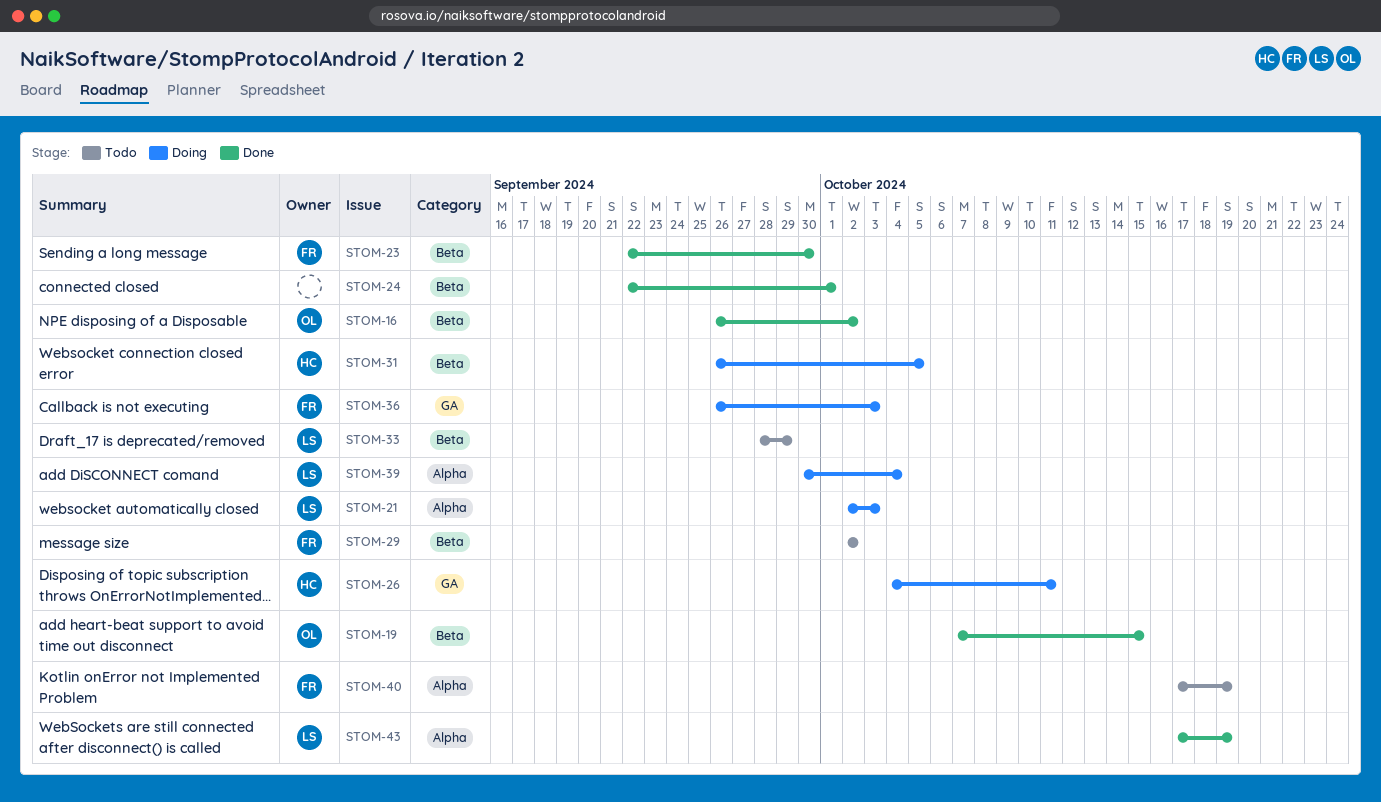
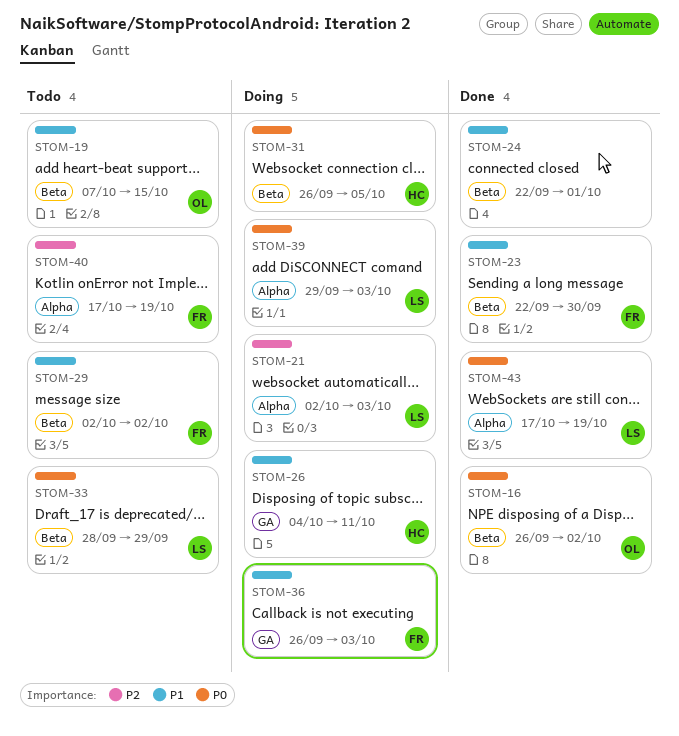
STOM-19, status: Done -> Todo
STOM-39, start: Sep 30 -> Sep 29
STOM-39, due: Oct 4 -> Oct 3

